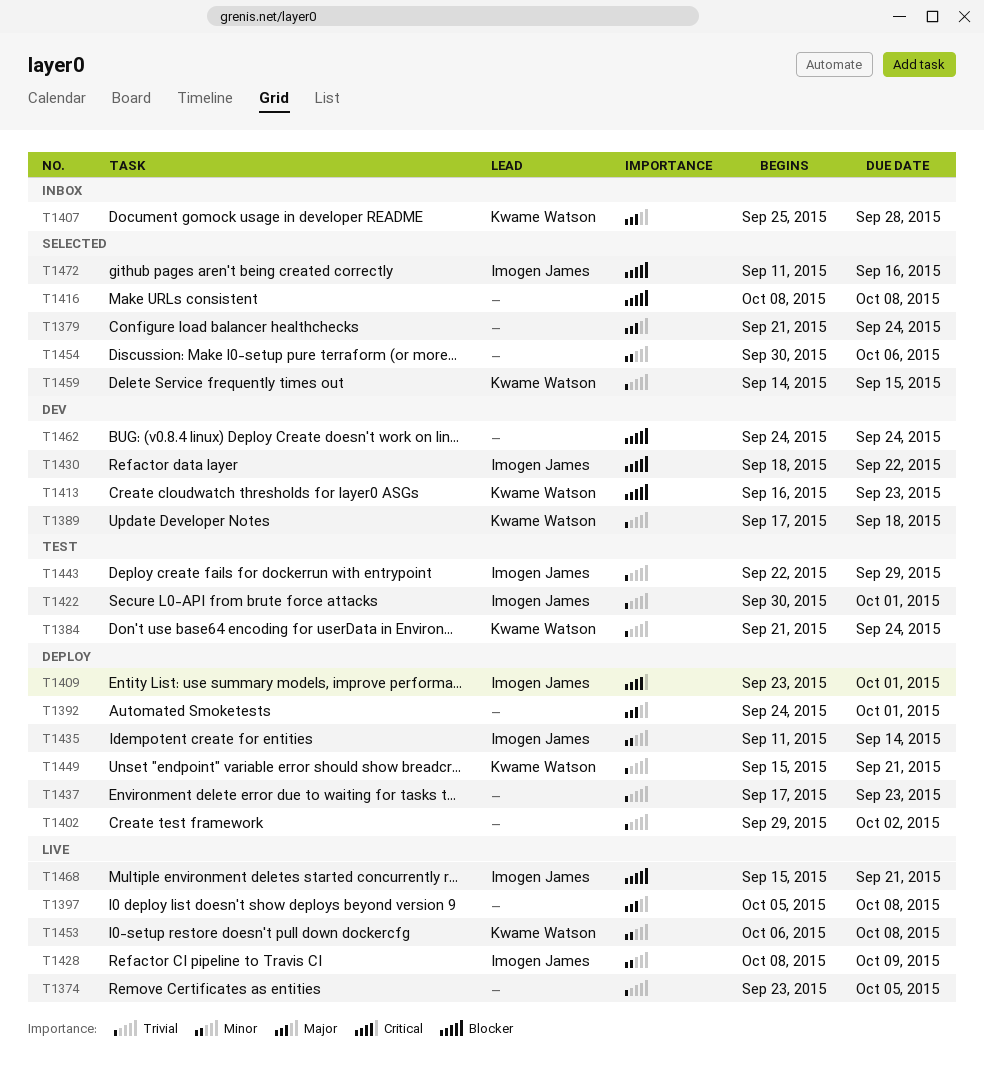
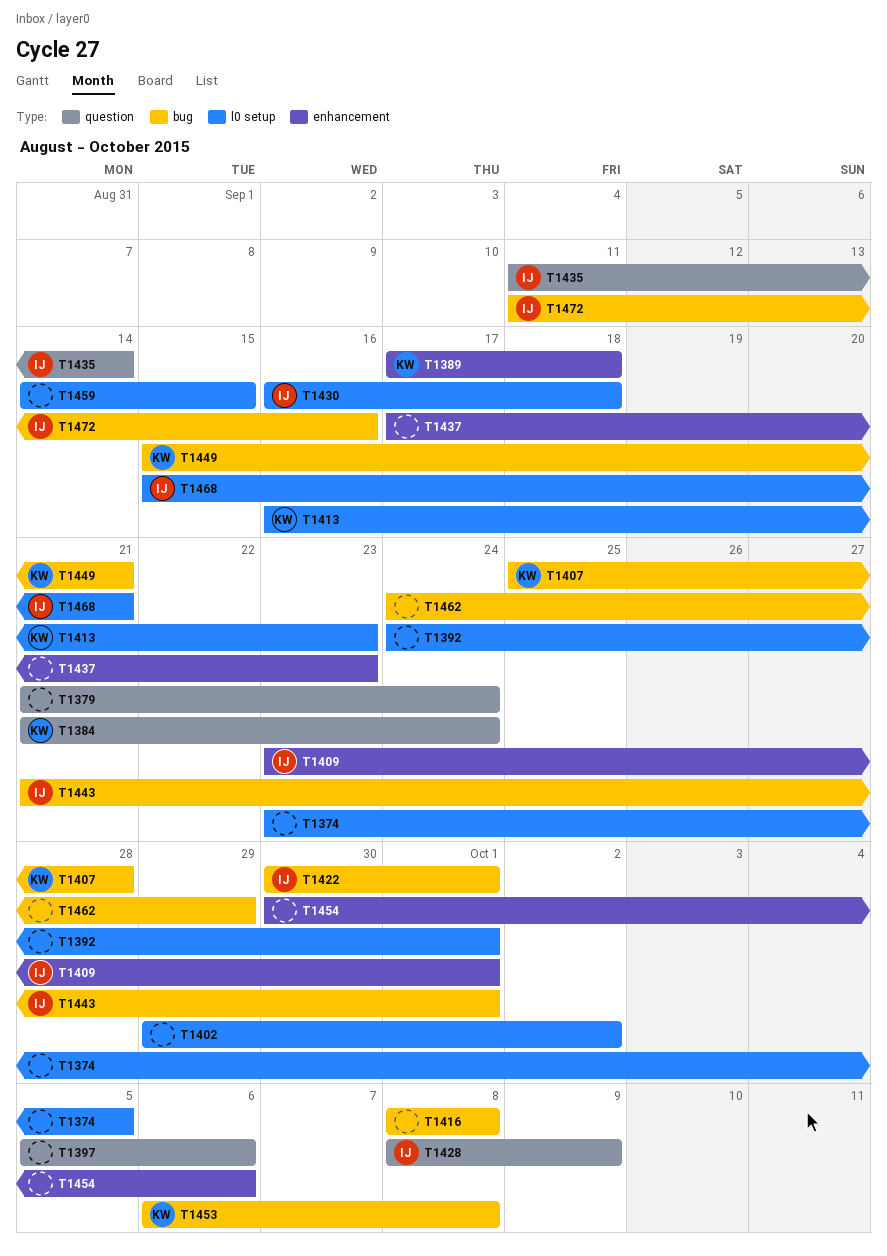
T1397, due: Oct 8 -> Oct 6
T1430, start: Sep 18 -> Sep 16
T1430, due: Sep 22 -> Sep 18
T1443, start: Sep 22 -> Sep 21
T1443, due: Sep 29 -> Oct 1
T1459, owner: Kwame Watson -> none
T1462, due: Sep 24 -> Sep 29

